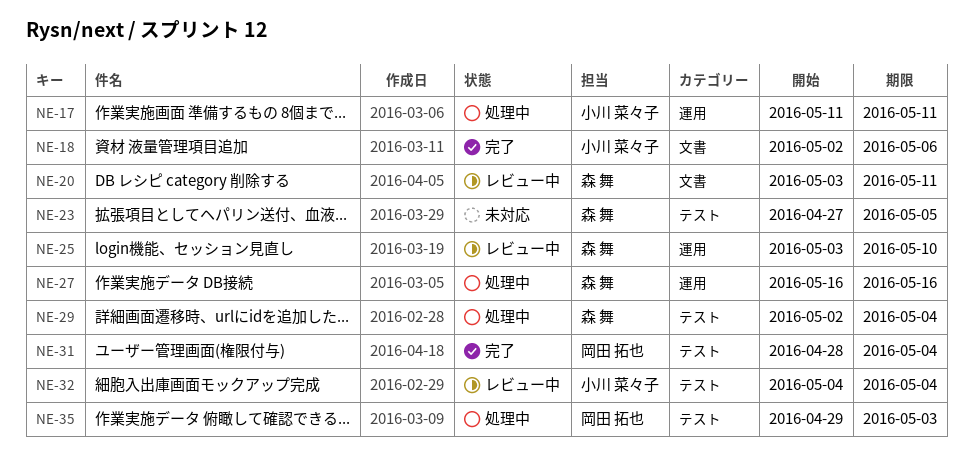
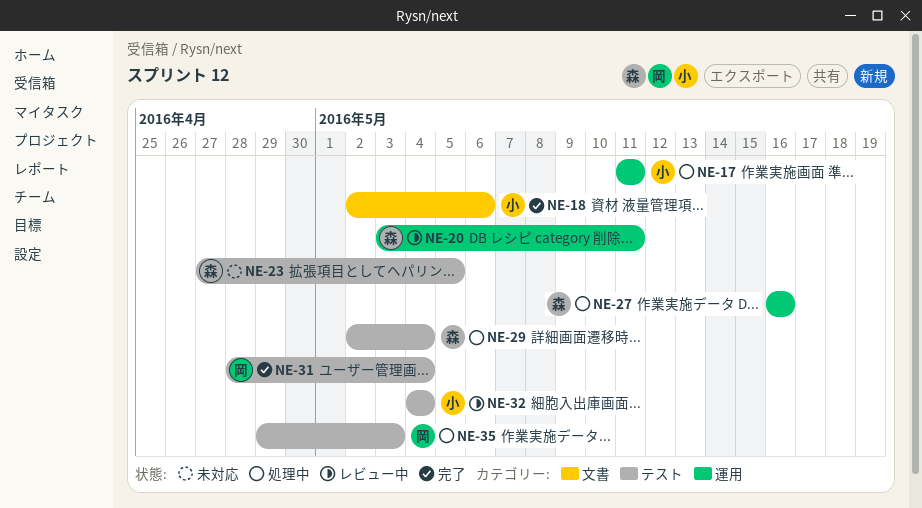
NE-20, label: 文書 -> 運用
NE-25: present -> none

